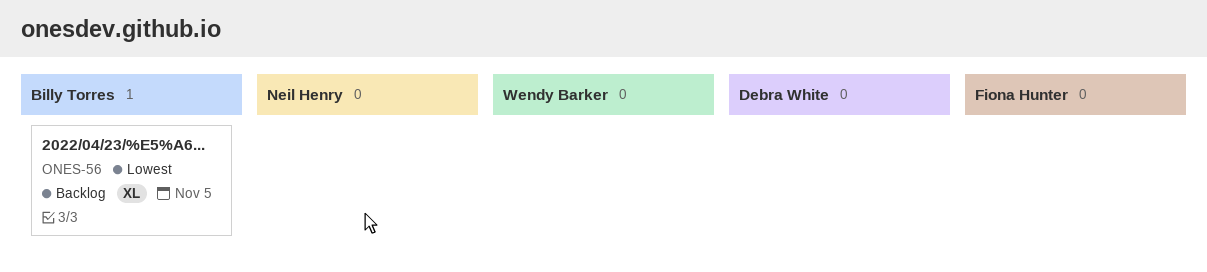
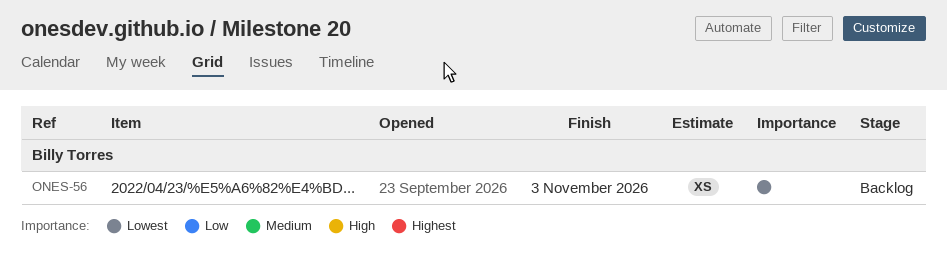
ONES-56, estimate: XL -> XS
ONES-56, due: Nov 5 -> Nov 3

